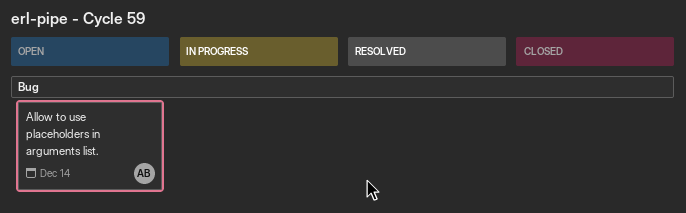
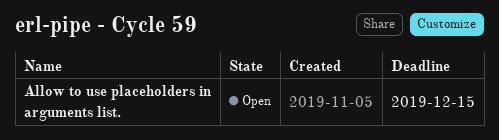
Allow to use placeholders in arguments list., due: Dec 14 -> Dec 15

